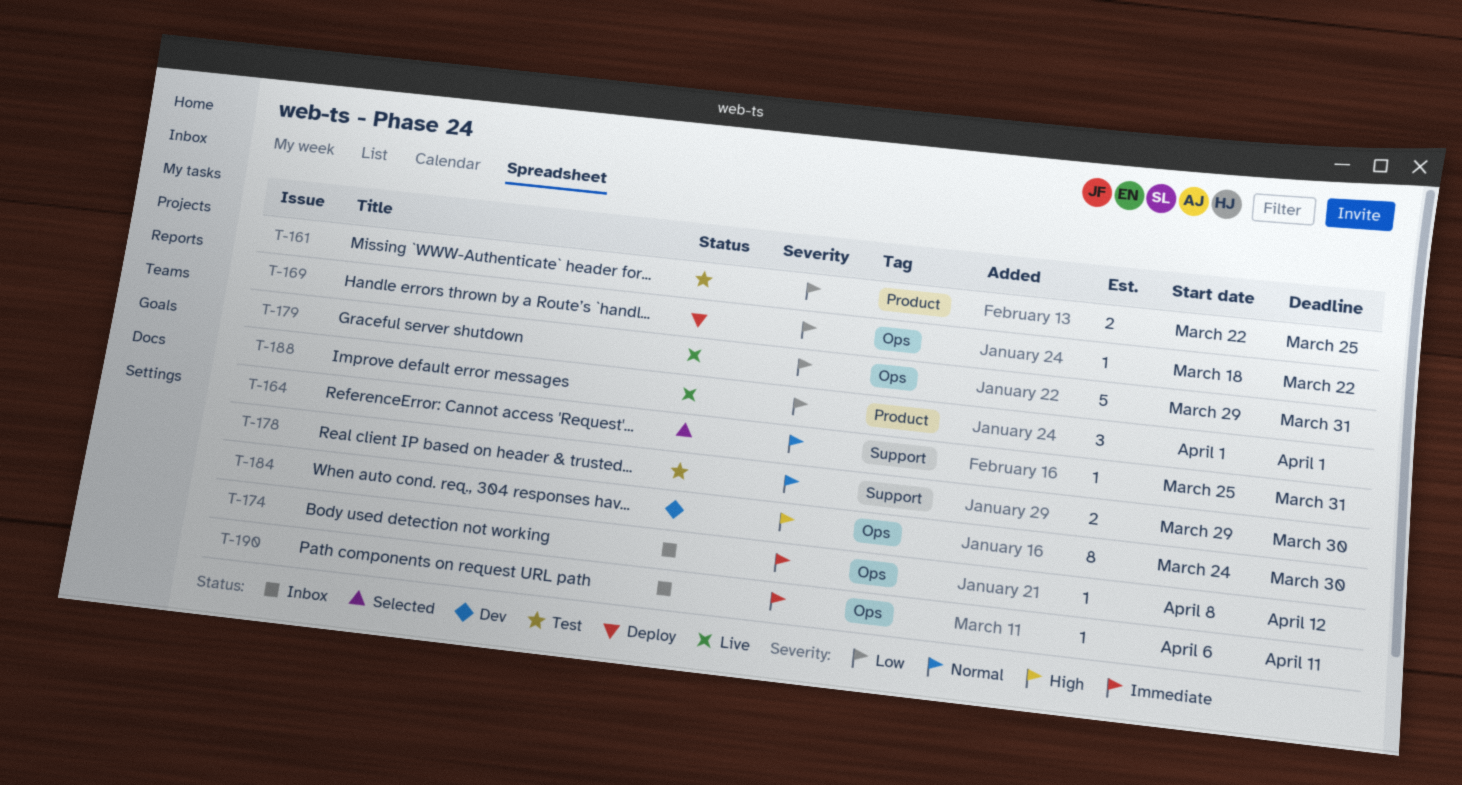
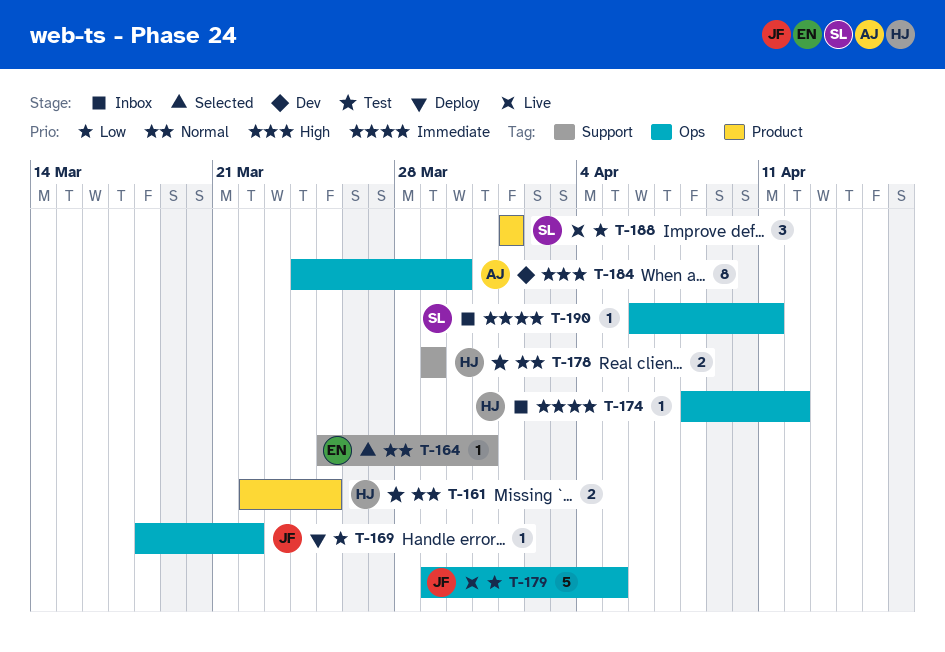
T-161, priority: Low -> Normal
T-178, due: Mar 30 -> Mar 29
T-179, due: Mar 31 -> Apr 5

